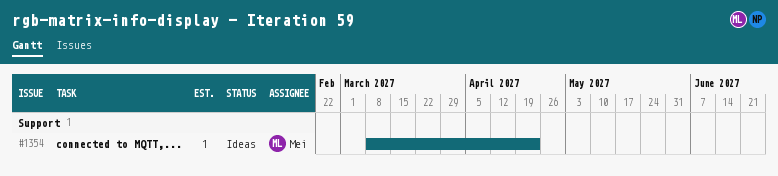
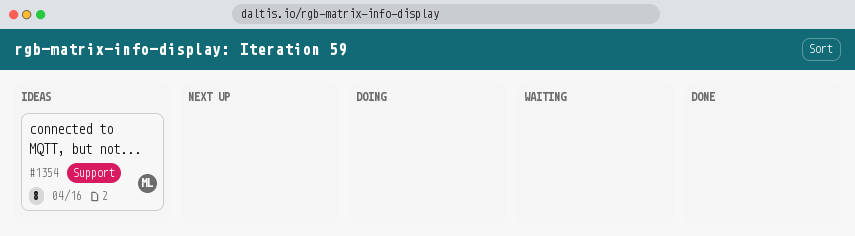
#1354, estimate: 1 -> 8
#1354, due: Apr 23 -> Apr 16

